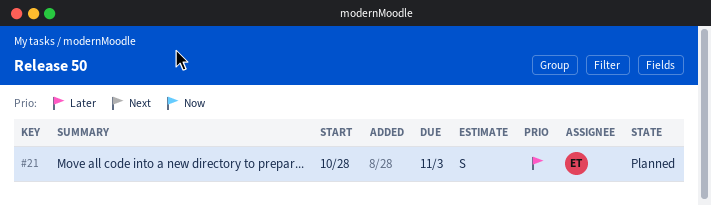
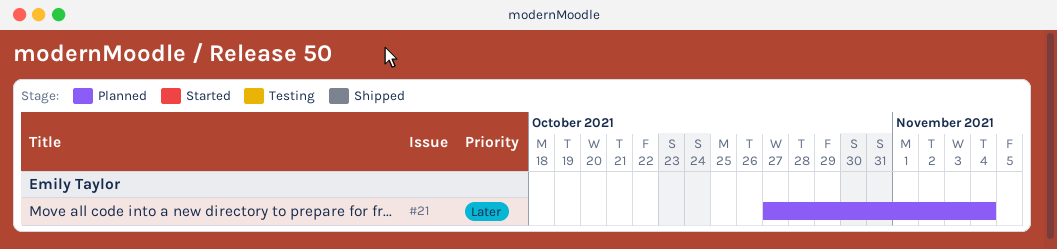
#21, start: Oct 28 -> Oct 27
#21, due: Nov 3 -> Nov 4

